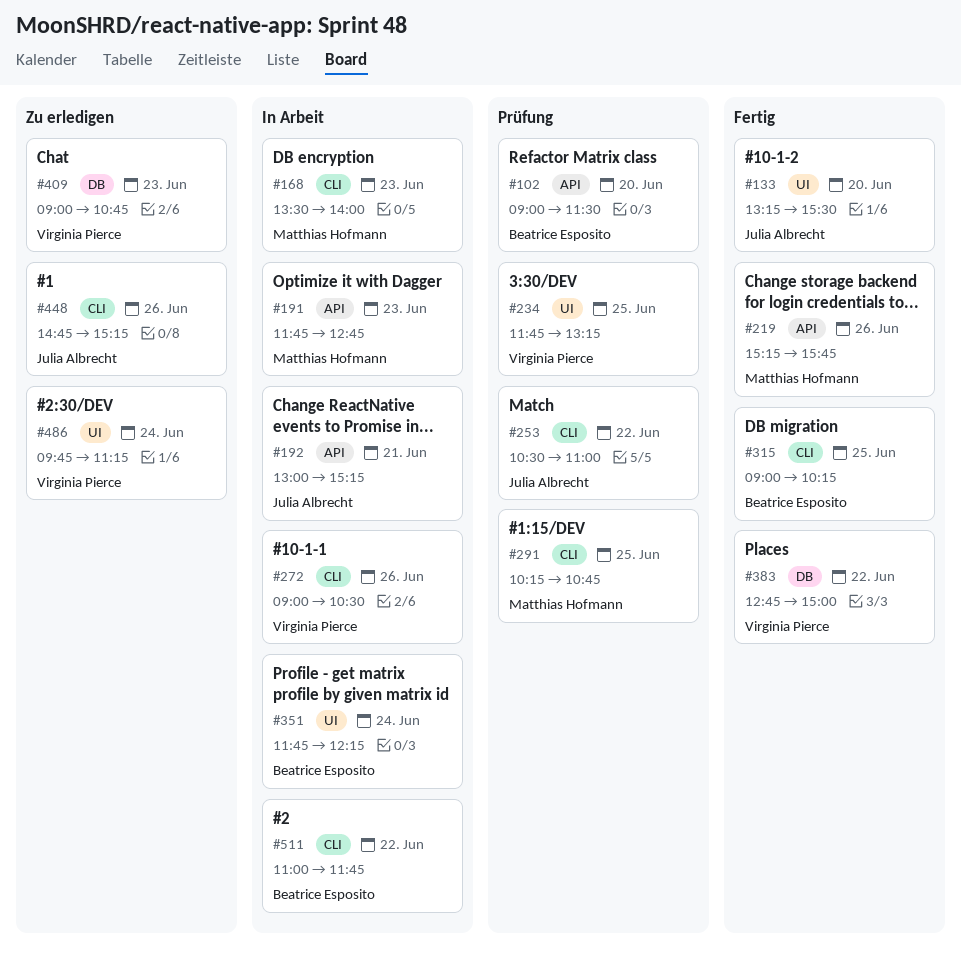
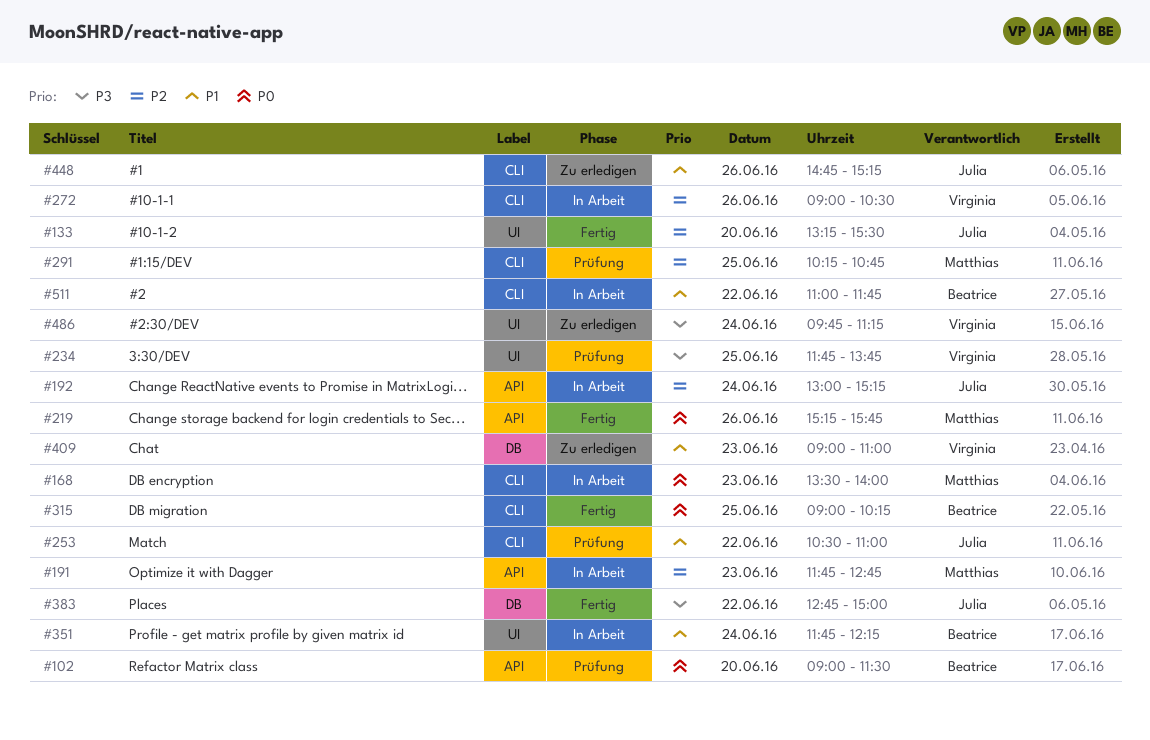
#192, day: Jun 21 -> Jun 24
#234, ends: 13:15 -> 13:45
#383, owner: Virginia Pierce -> Julia Albrecht
#409, ends: 10:45 -> 11:00

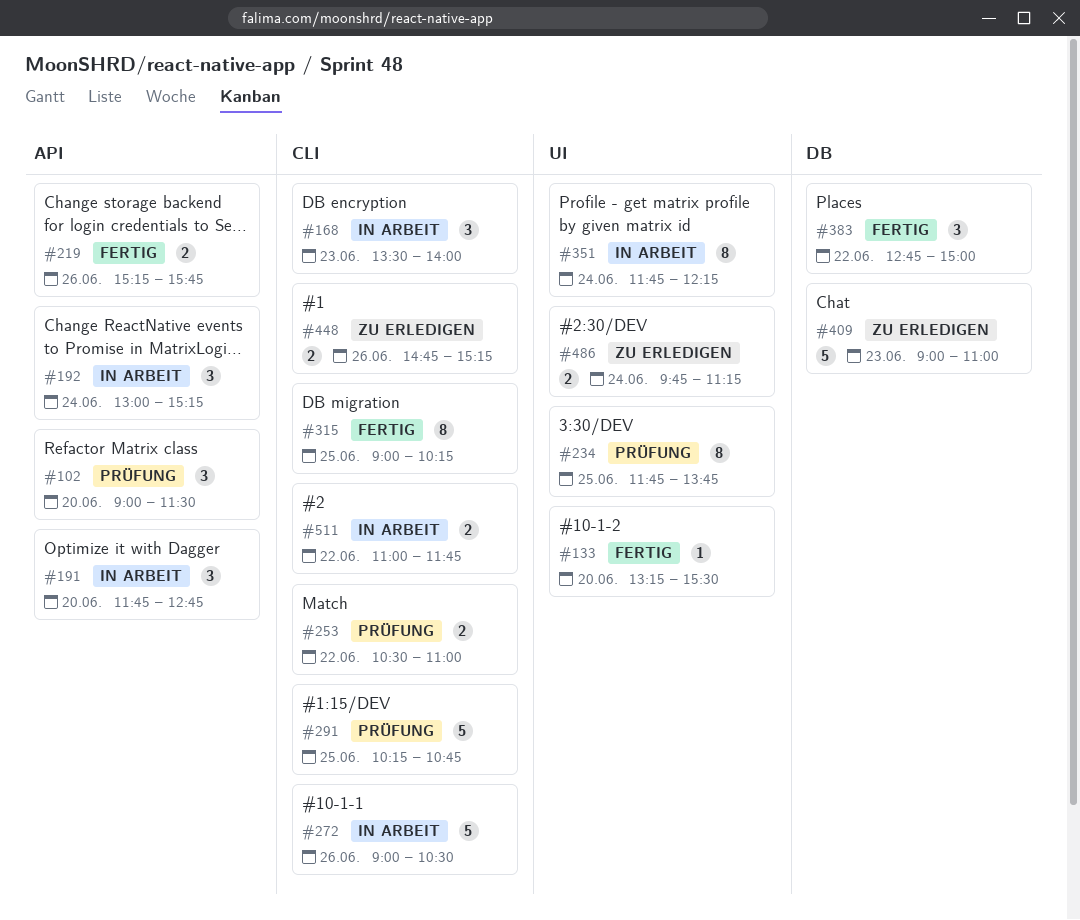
#191, day: Jun 23 -> Jun 20

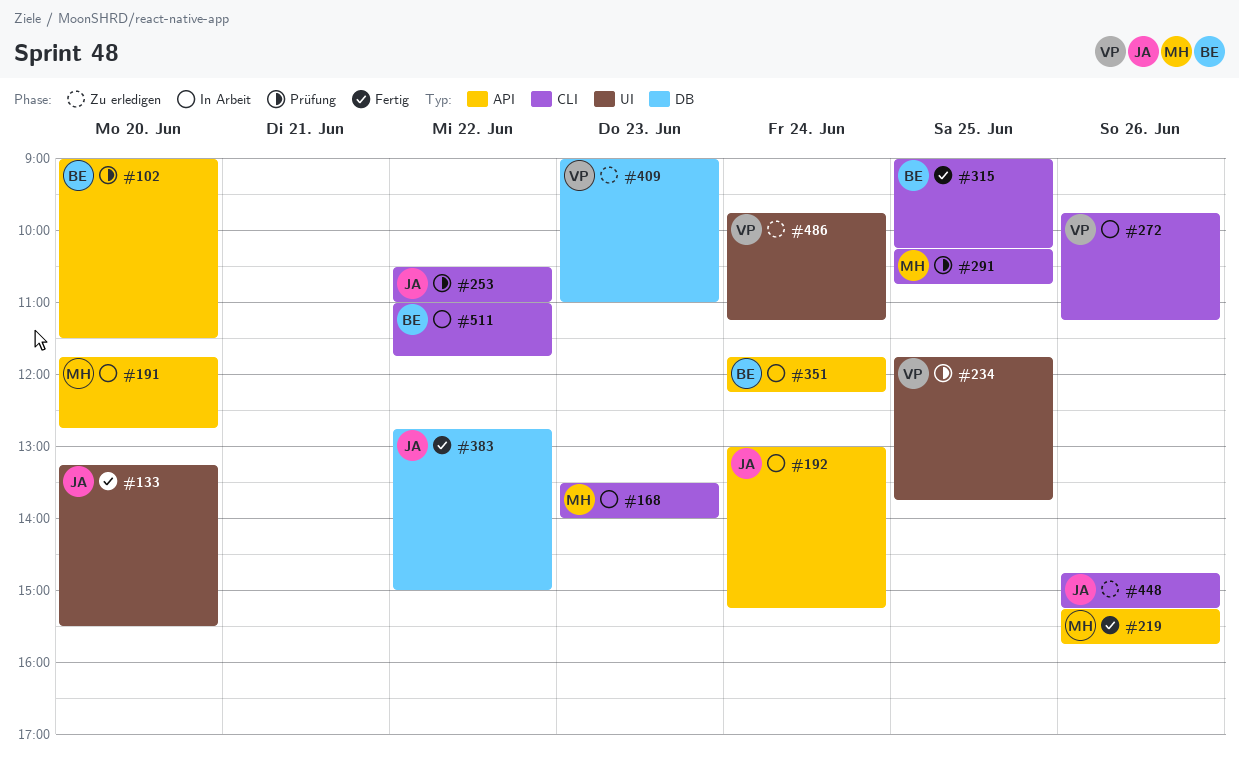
#272, begins: 09:00 -> 09:45
#272, ends: 10:30 -> 11:15
#351, label: UI -> API

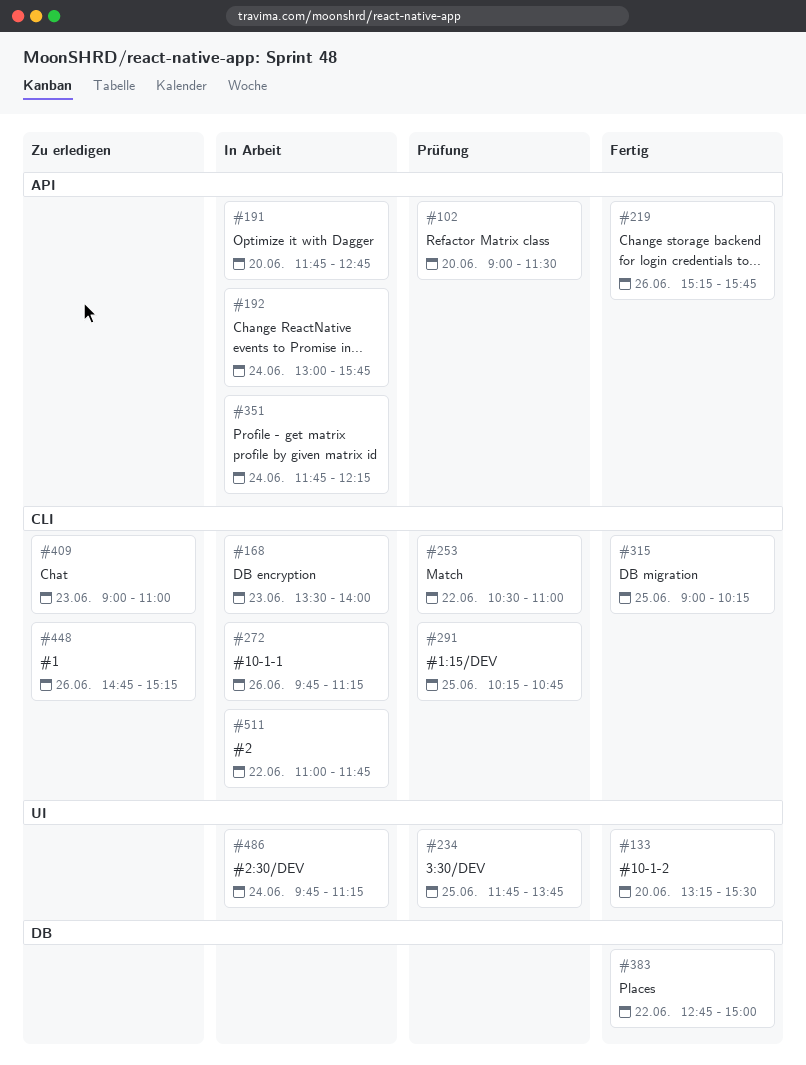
#192, ends: 15:15 -> 15:45
#409, label: DB -> CLI
#486, status: Zu erledigen -> In Arbeit

